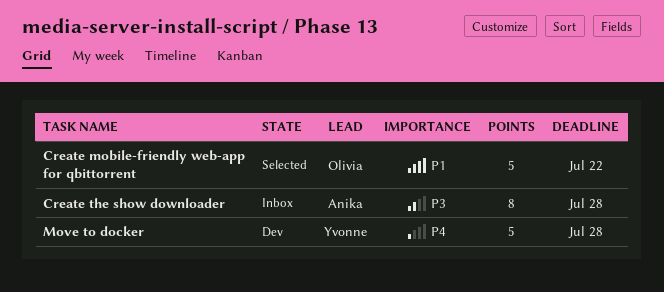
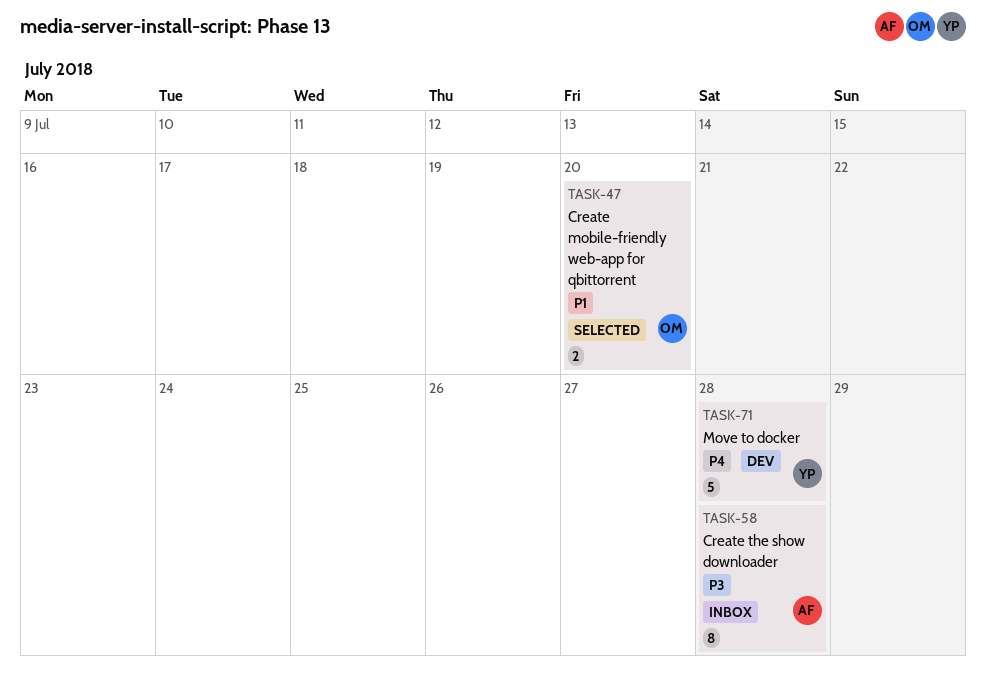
Create mobile-friendly web-app for qbittorrent, estimate: 5 -> 2
Create mobile-friendly web-app for qbittorrent, due: Jul 22 -> Jul 20

